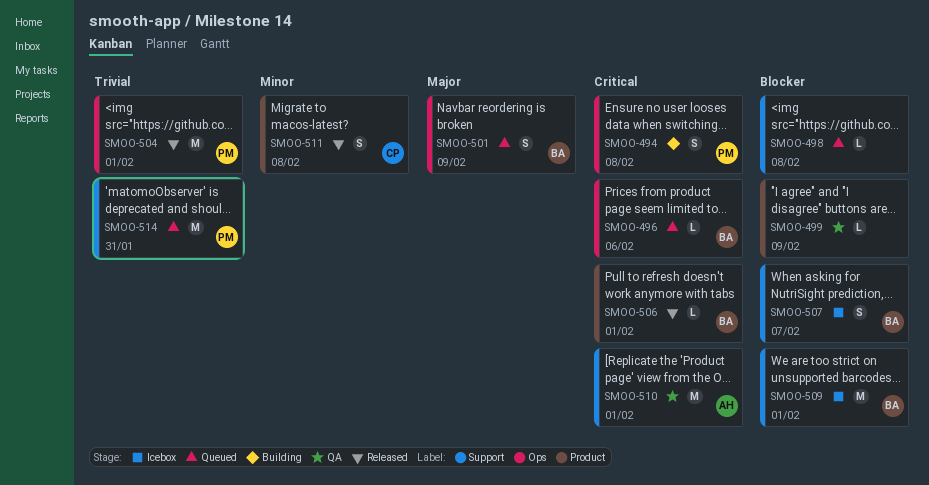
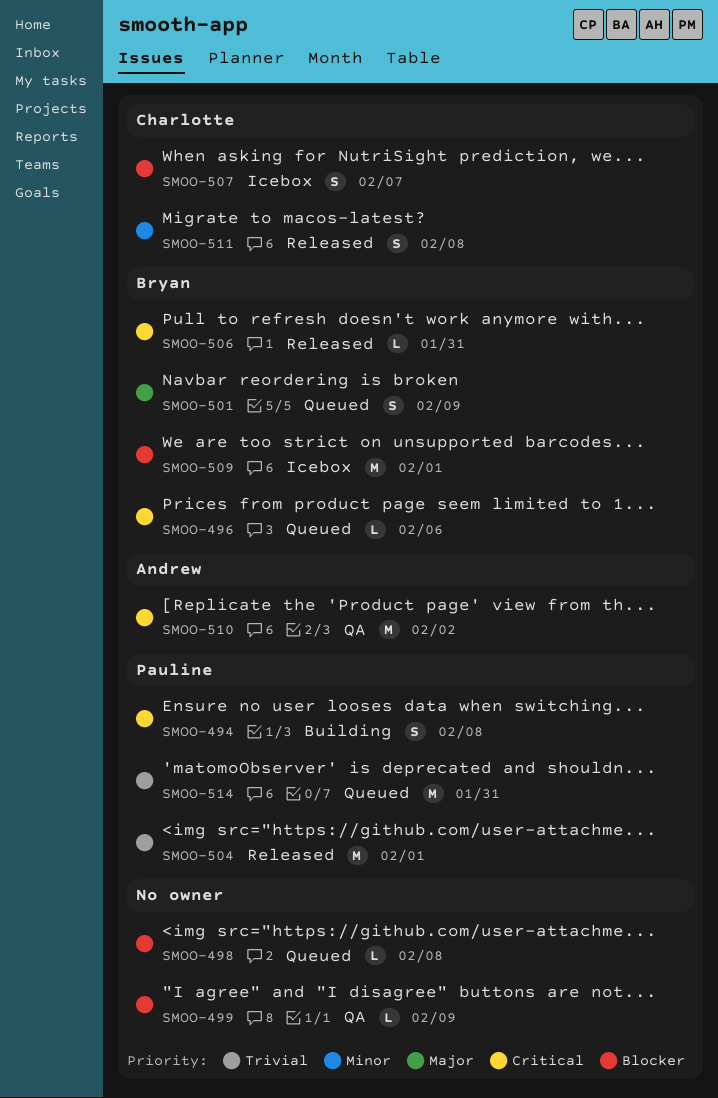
SMOO-506, due: Feb 1 -> Jan 31
SMOO-507, owner: Bryan -> Charlotte
SMOO-510, due: Feb 1 -> Feb 2

